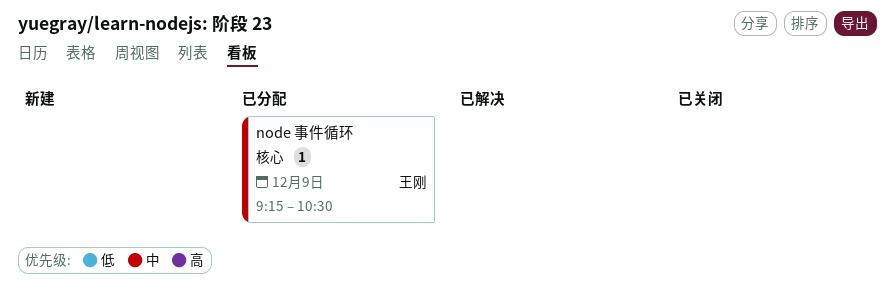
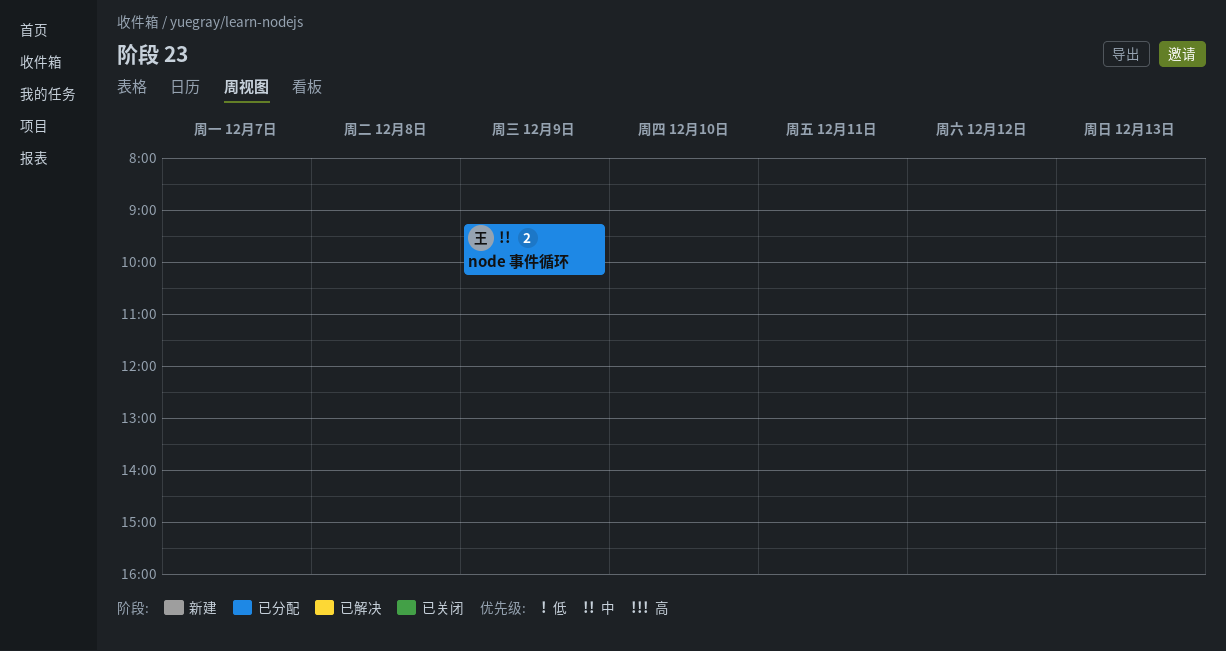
node 事件循环, estimate: 1 -> 2
node 事件循环, ends: 10:30 -> 10:15

